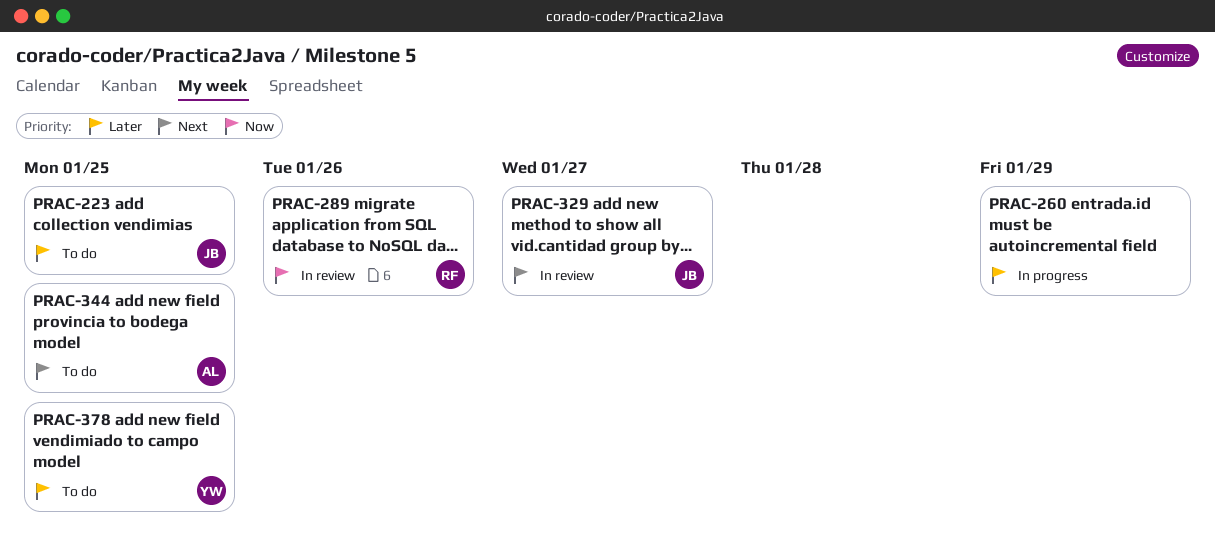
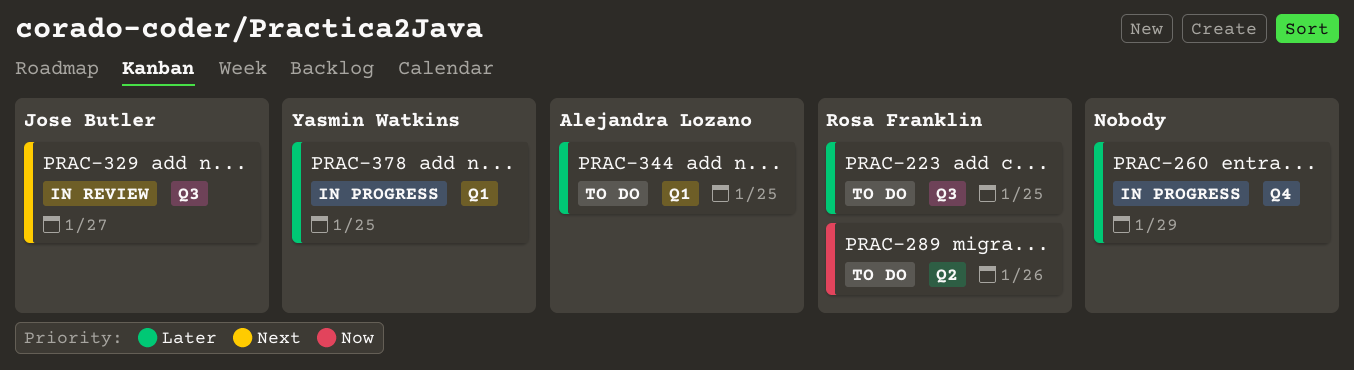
PRAC-223, owner: Jose Butler -> Rosa Franklin
PRAC-289, status: In review -> To do
PRAC-344, priority: Next -> Later
PRAC-378, status: To do -> In progress

